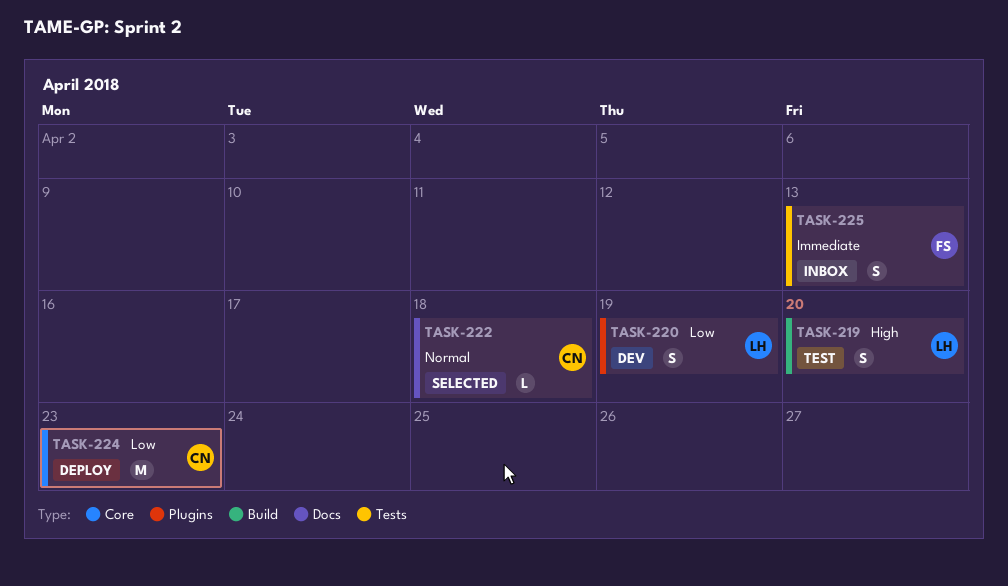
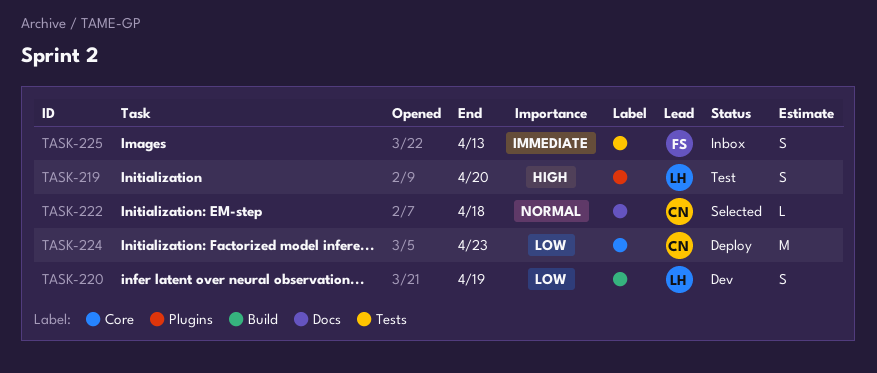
TASK-219, label: Build -> Plugins
TASK-220, label: Plugins -> Build

